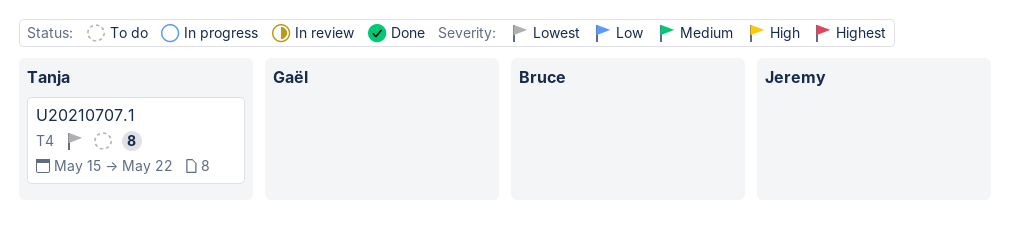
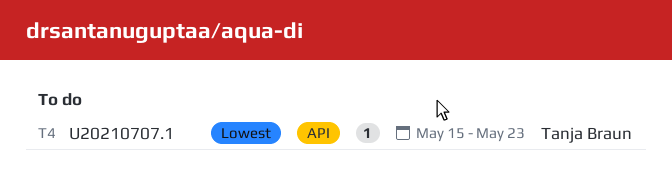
T4, estimate: 8 -> 1
T4, due: May 22 -> May 23

